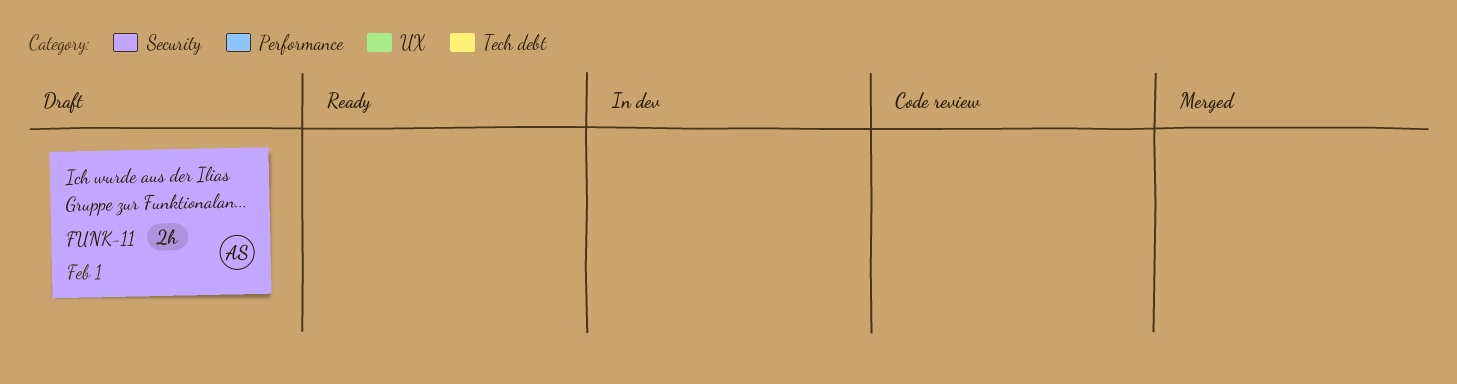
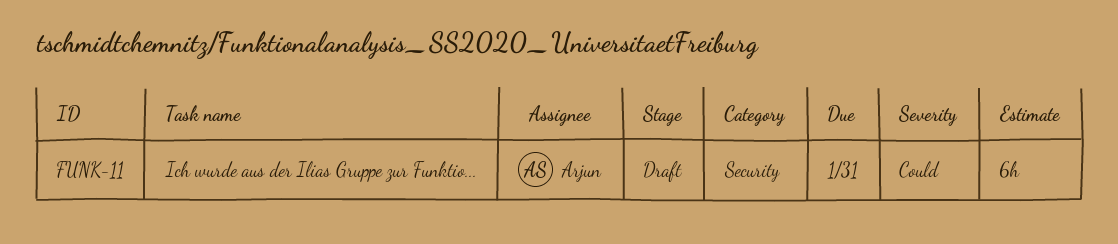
FUNK-11, estimate: 2h -> 6h
FUNK-11, due: Feb 1 -> Jan 31

